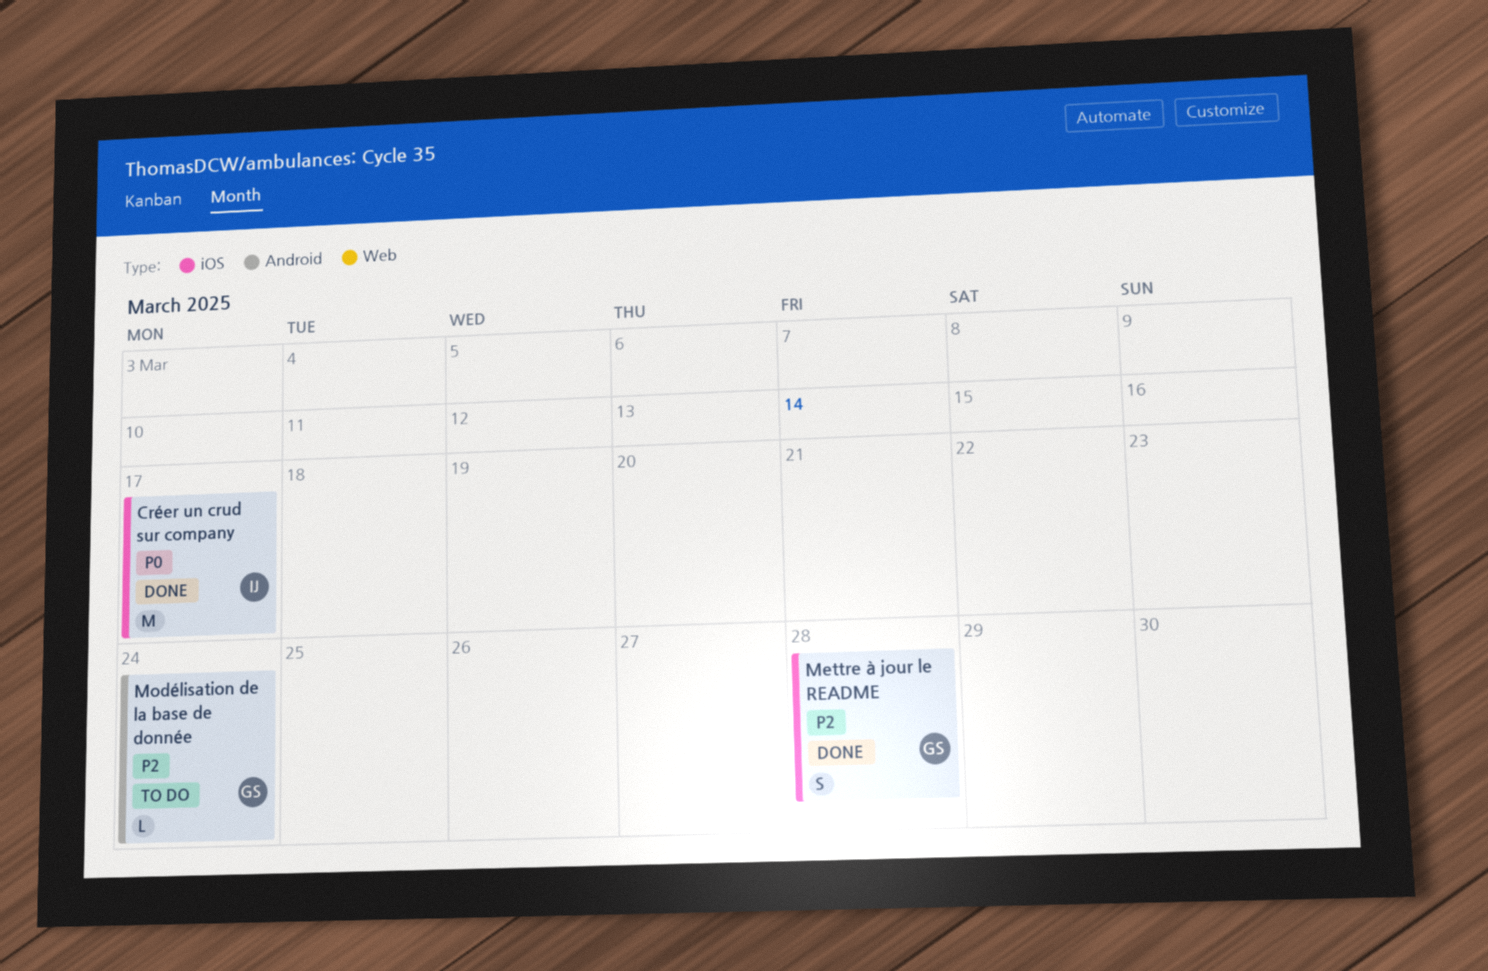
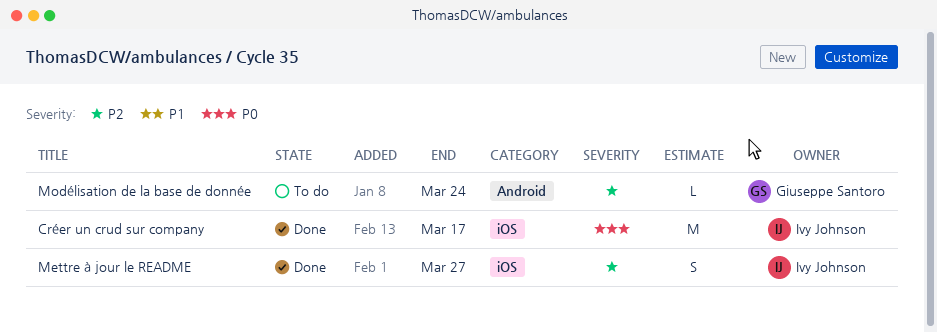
Mettre à jour le README, owner: Giuseppe Santoro -> Ivy Johnson
Mettre à jour le README, due: Mar 28 -> Mar 27

